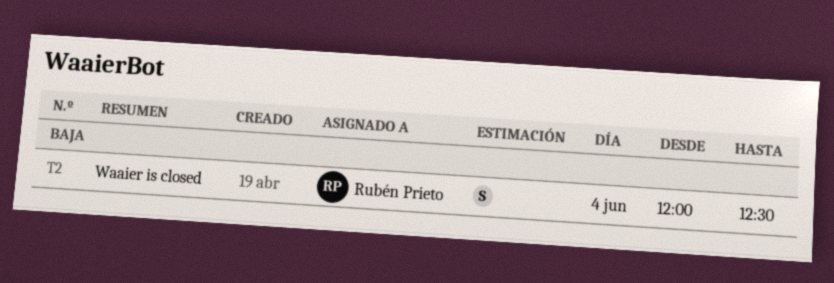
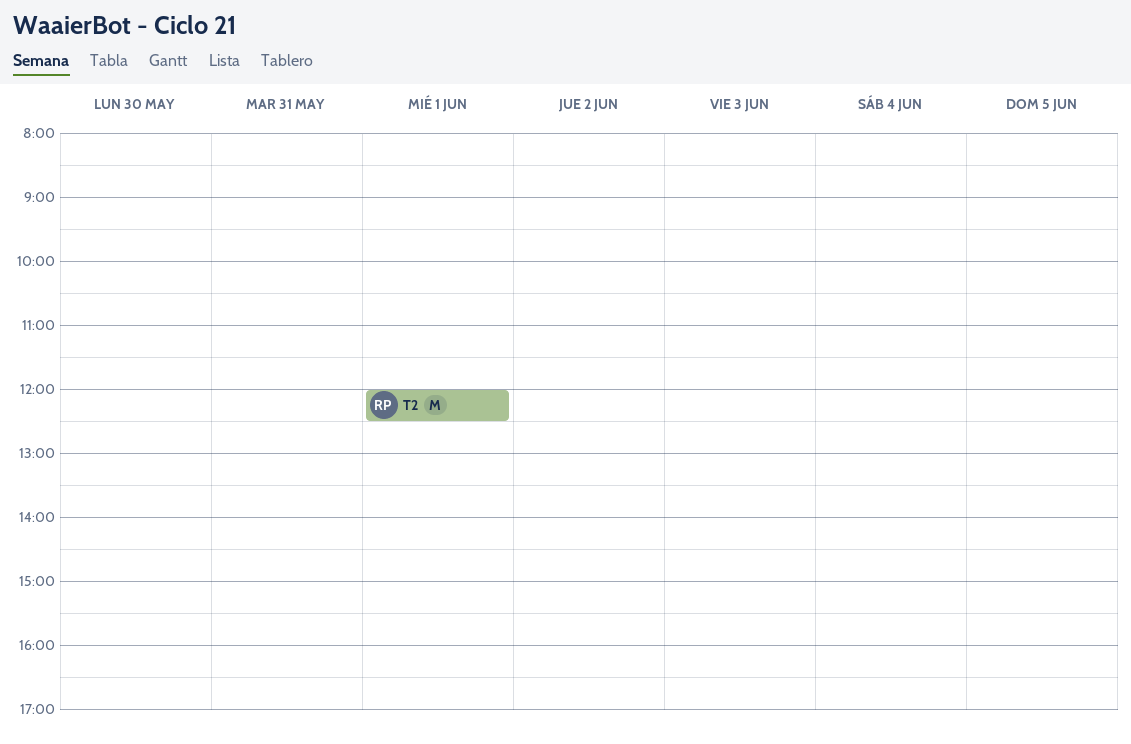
T2, estimate: S -> M
T2, day: Jun 4 -> Jun 1

